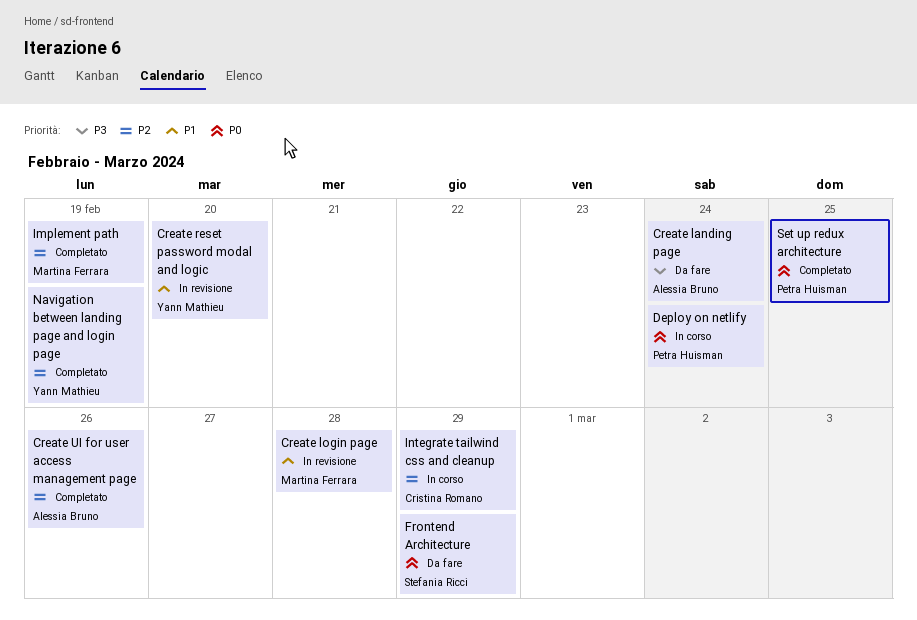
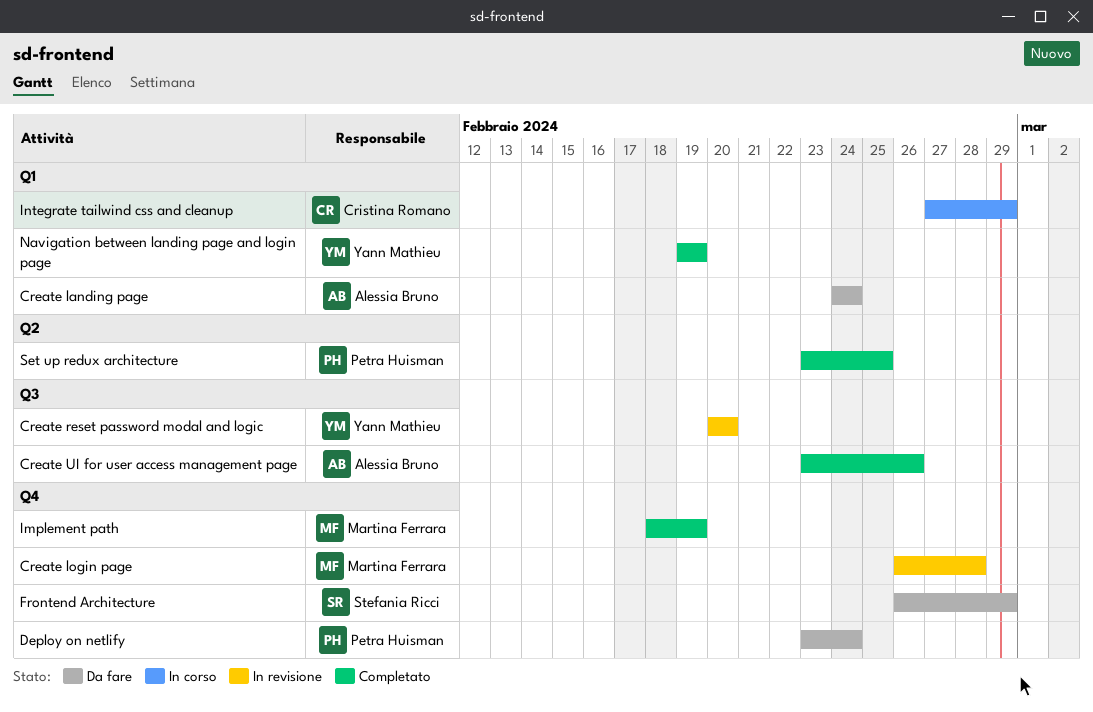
Deploy on netlify, status: In corso -> Da fare

